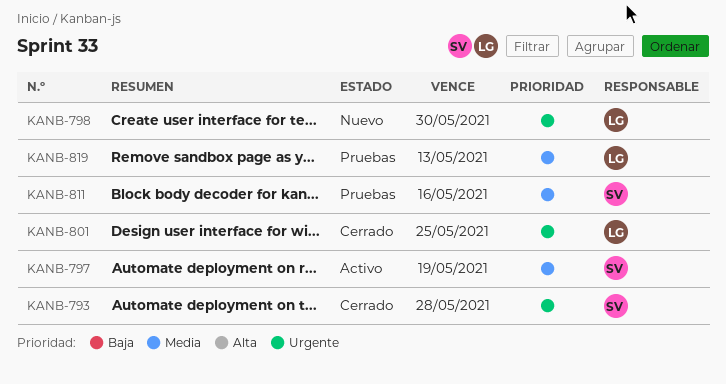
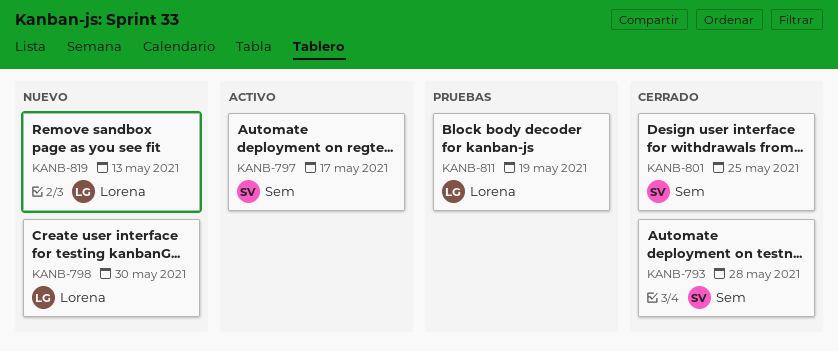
KANB-797, due: May 19 -> May 17
KANB-801, owner: Lorena -> Sem
KANB-811, owner: Sem -> Lorena
KANB-811, due: May 16 -> May 19
KANB-819, status: Pruebas -> Nuevo

